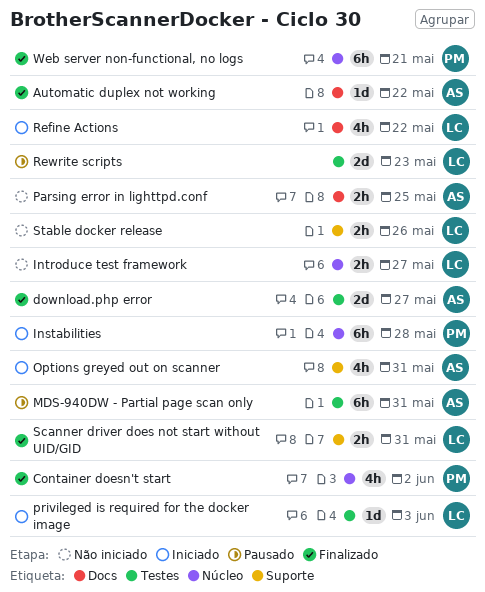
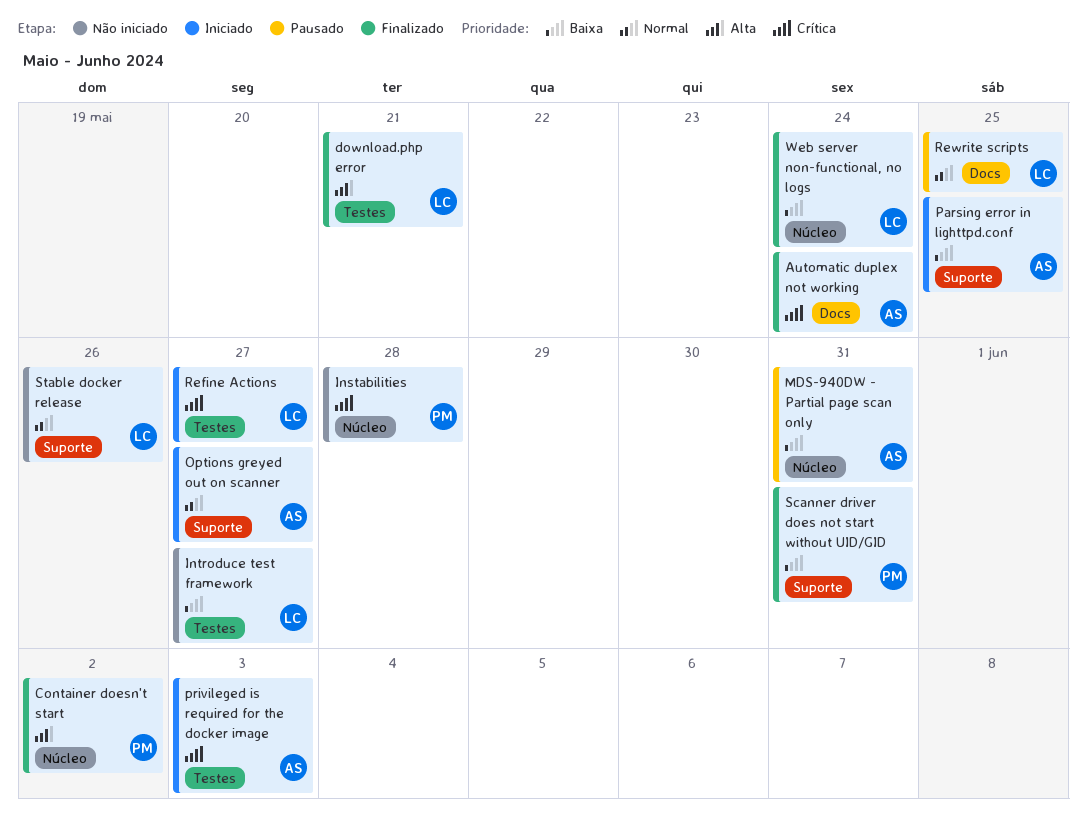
Automatic duplex not working, due: May 22 -> May 24
download.php error, owner: AS -> LC
download.php error, due: May 27 -> May 21
Instabilities, status: Iniciado -> Não iniciado
Introduce test framework, label: Núcleo -> Testes
MDS-940DW - Partial page scan only, label: Testes -> Núcleo
Options greyed out on scanner, due: May 31 -> May 27
Parsing error in lighttpd.conf, status: Não iniciado -> Iniciado
Parsing error in lighttpd.conf, label: Docs -> Suporte
privileged is required for the docker image, owner: LC -> AS
Refine Actions, label: Docs -> Testes
Refine Actions, due: May 22 -> May 27
Rewrite scripts, label: Testes -> Docs
Rewrite scripts, due: May 23 -> May 25
Scanner driver does not start without UID/GID, owner: LC -> PM
Web server non-functional, no logs, owner: PM -> LC
Web server non-functional, no logs, due: May 21 -> May 24

